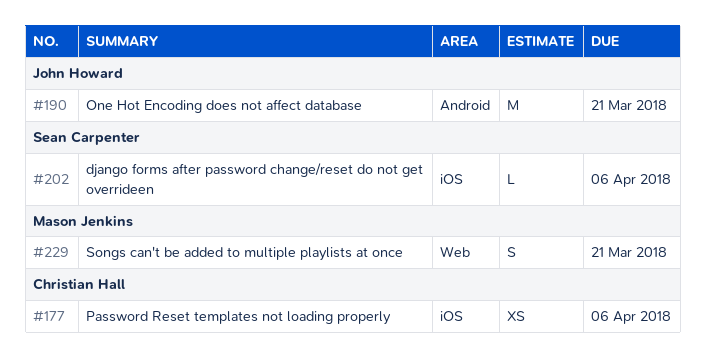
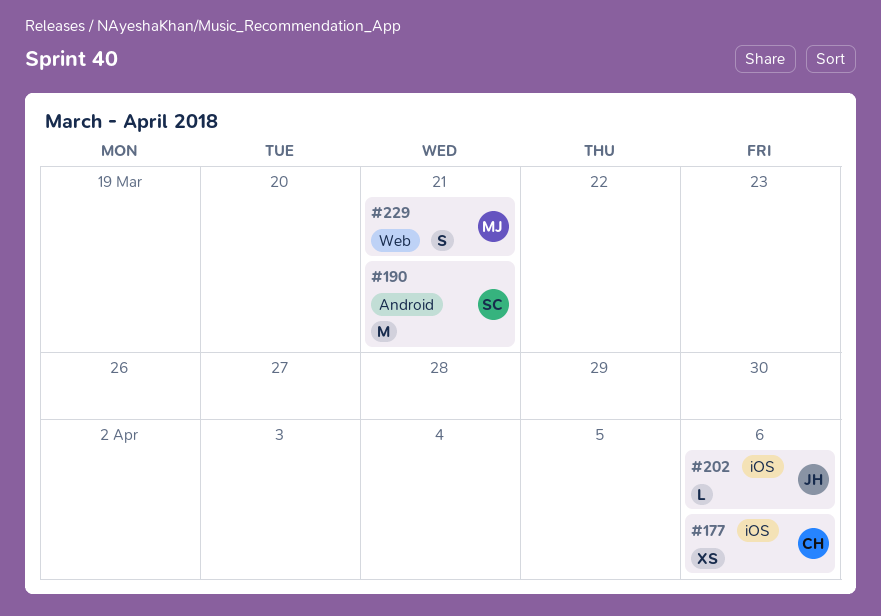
#190, owner: John Howard -> Sean Carpenter
#202, owner: Sean Carpenter -> John Howard

